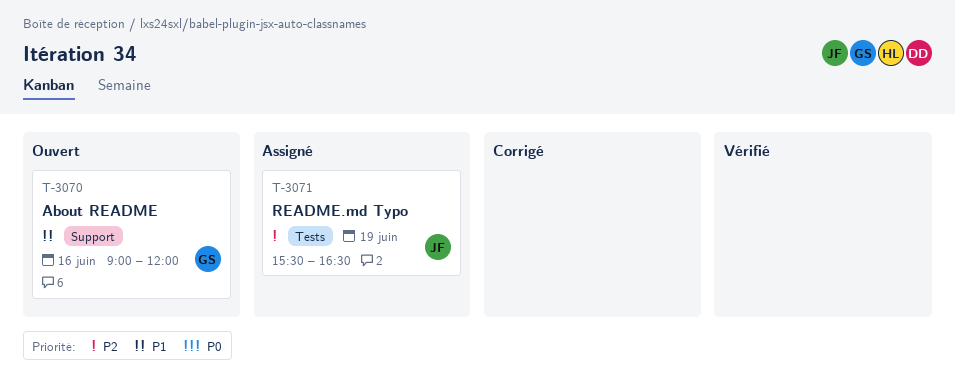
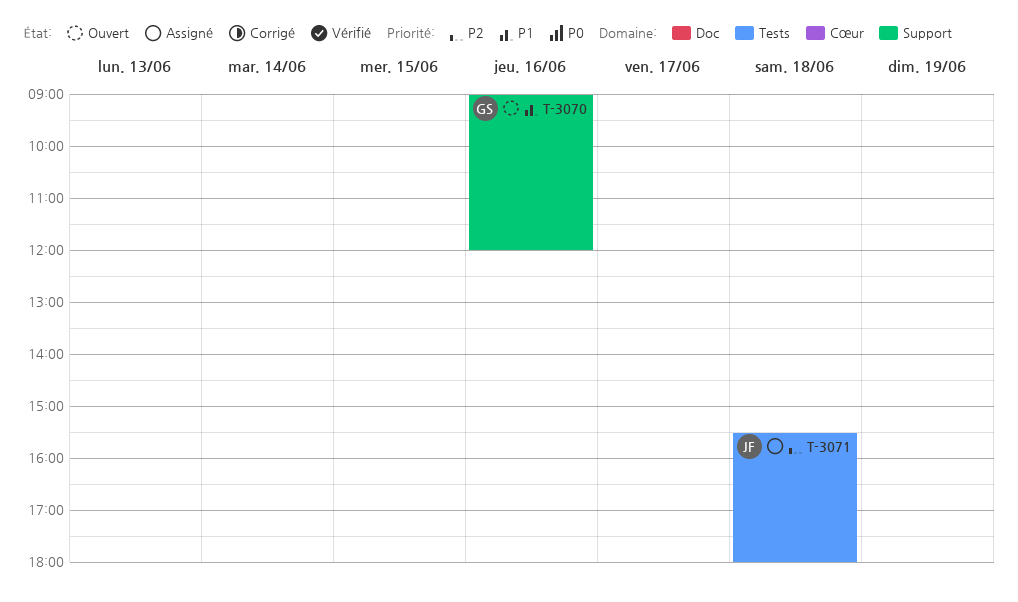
T-3071, day: Jun 19 -> Jun 18
T-3071, ends: 16:30 -> 18:00

